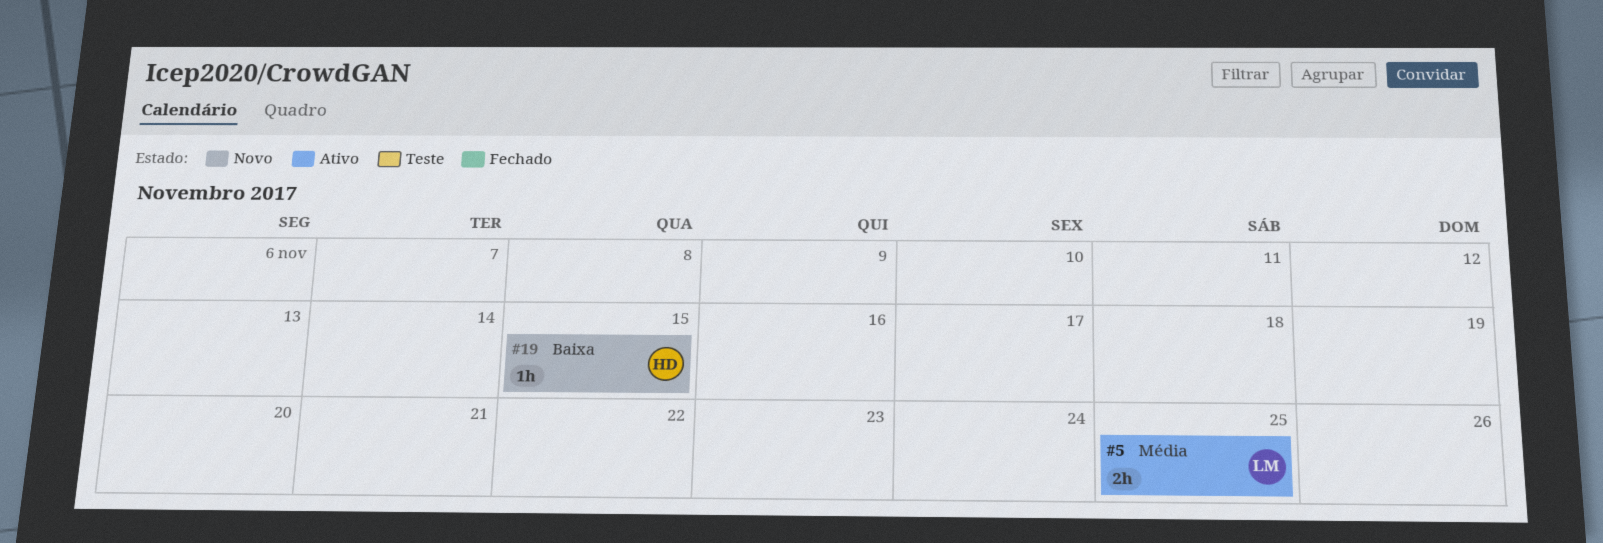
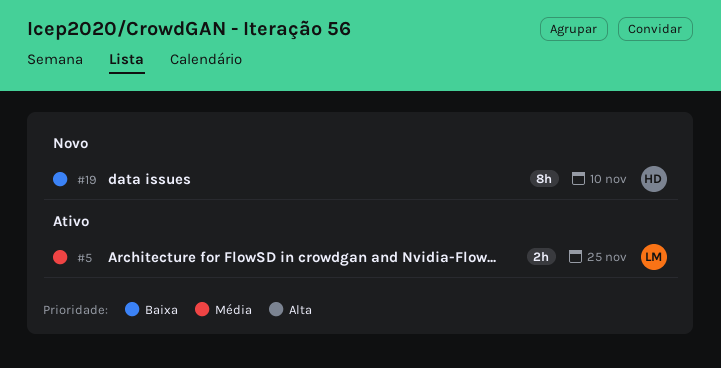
#19, estimate: 1h -> 8h
#19, due: Nov 15 -> Nov 10

